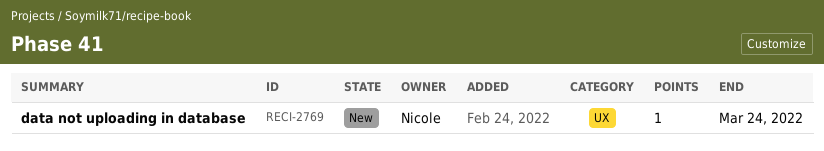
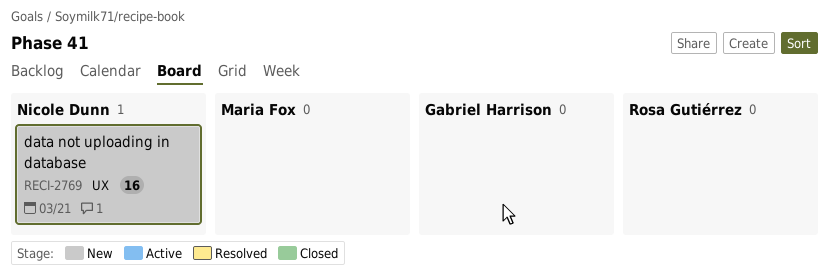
RECI-2769, estimate: 1 -> 16
RECI-2769, due: Mar 24 -> Mar 21

